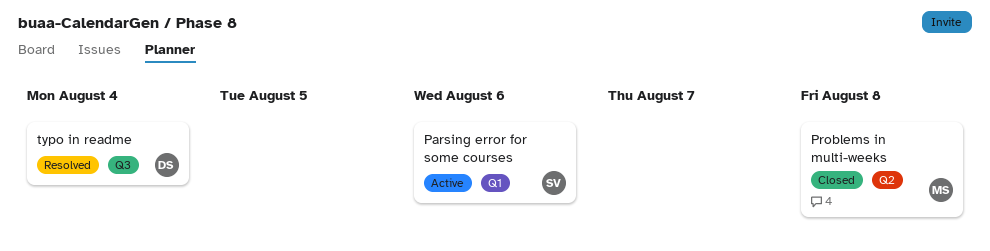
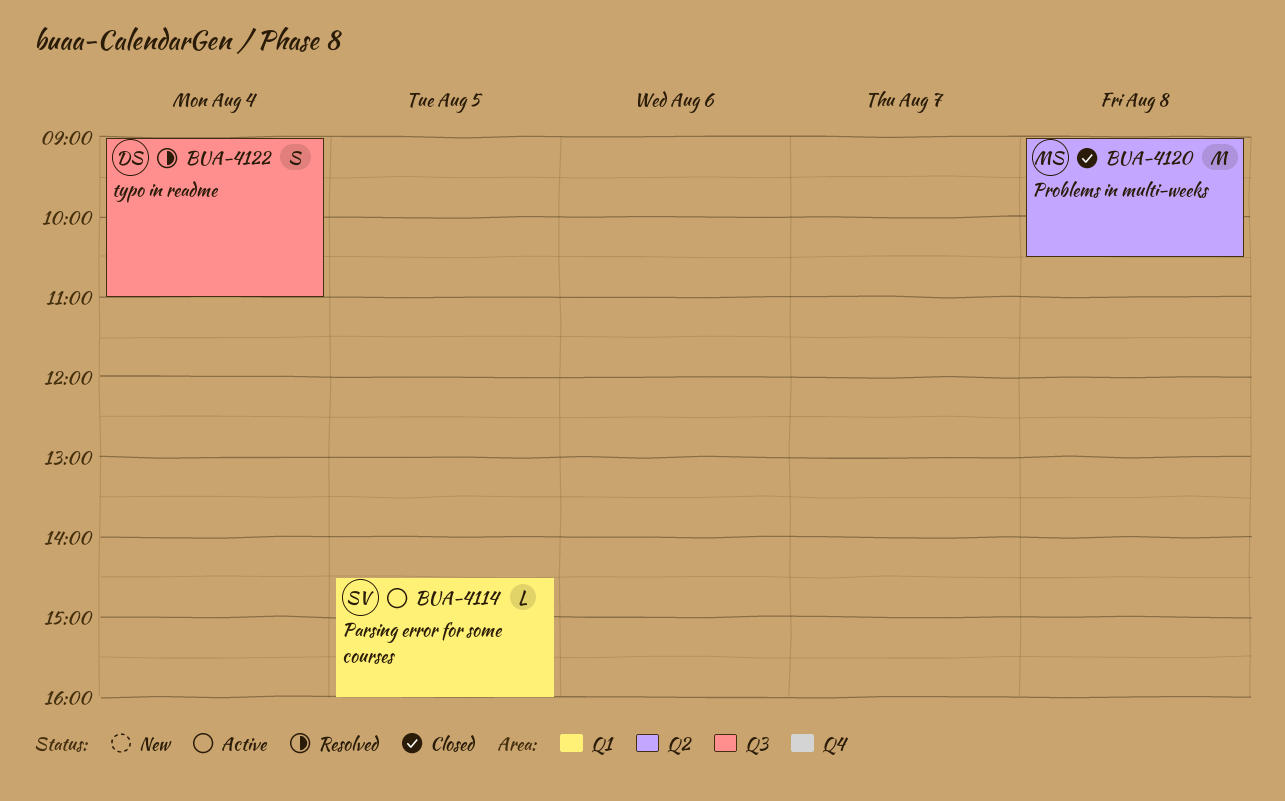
Parsing error for some courses, day: Aug 6 -> Aug 5

